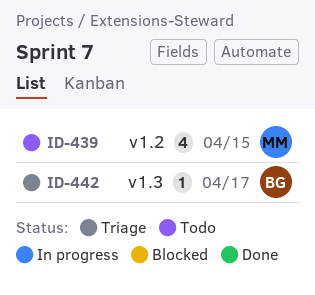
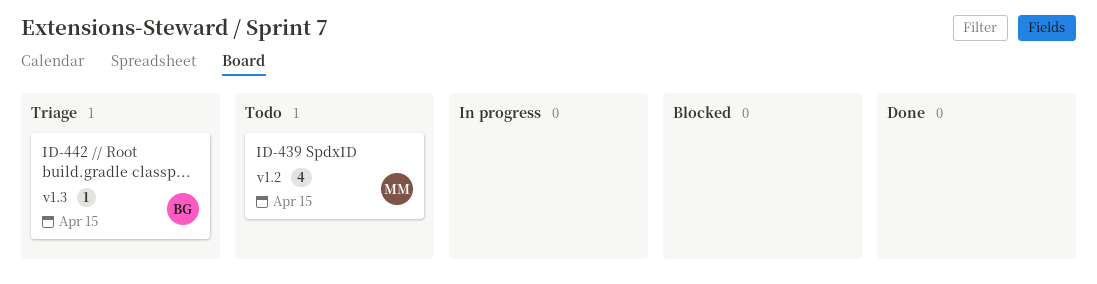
ID-442, due: Apr 17 -> Apr 15

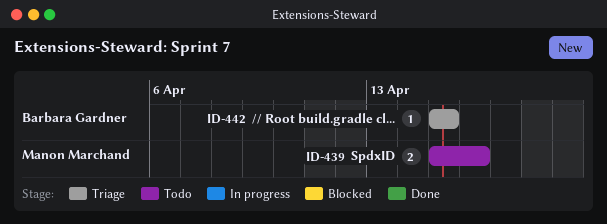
ID-439, estimate: 4 -> 2
ID-439, due: Apr 15 -> Apr 16

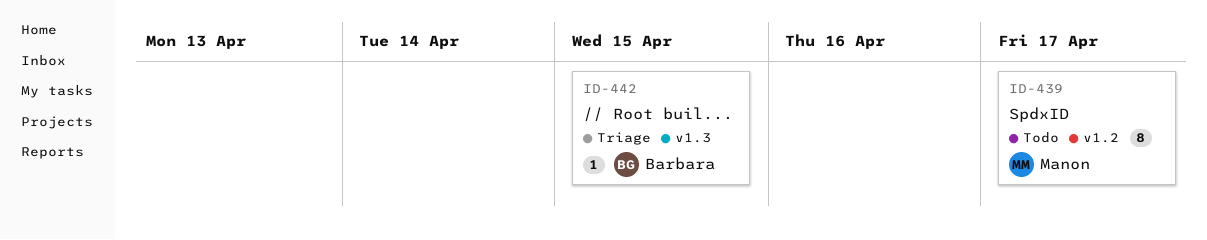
ID-439, estimate: 2 -> 8
ID-439, due: Apr 16 -> Apr 17

